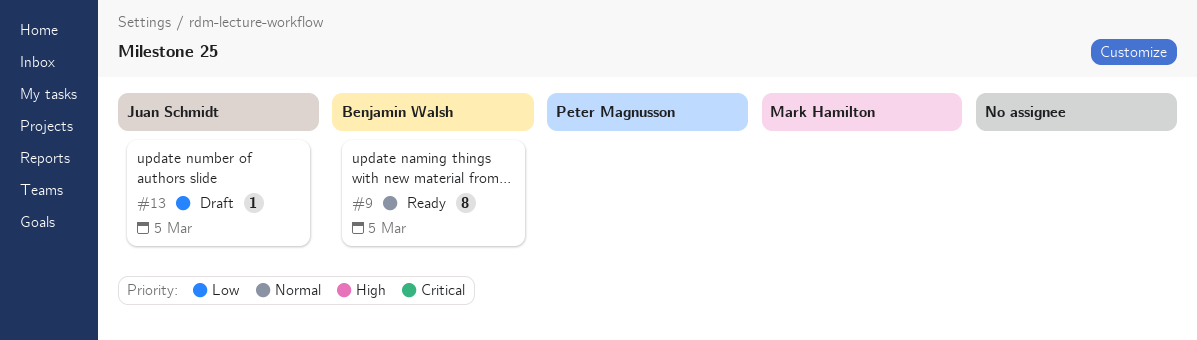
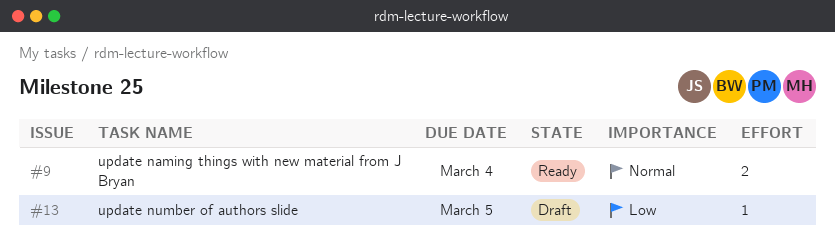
#9, estimate: 8 -> 2
#9, due: Mar 5 -> Mar 4

